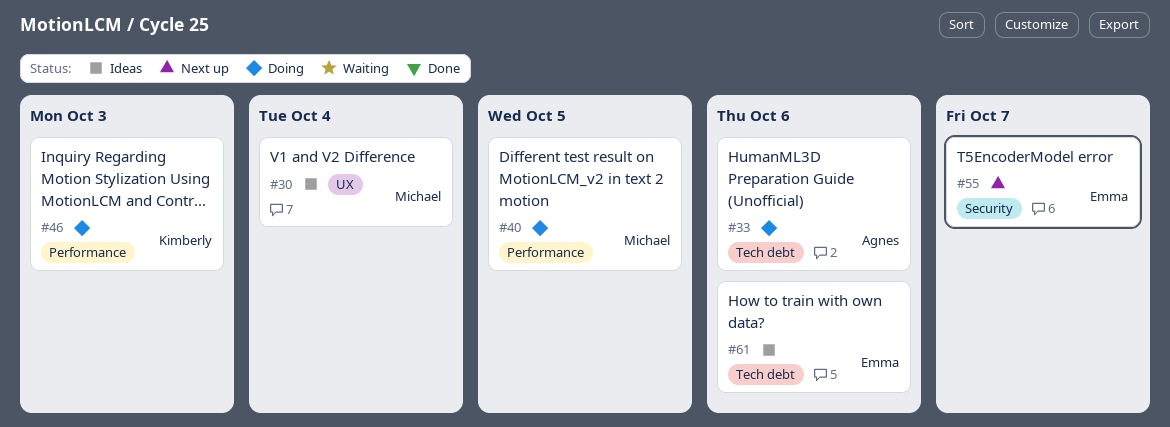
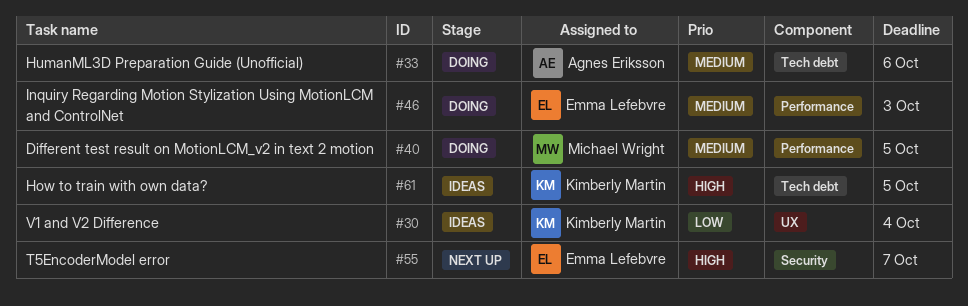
#30, owner: Michael Wright -> Kimberly Martin
#46, owner: Kimberly Martin -> Emma Lefebvre
#61, owner: Emma Lefebvre -> Kimberly Martin
#61, due: Oct 6 -> Oct 5

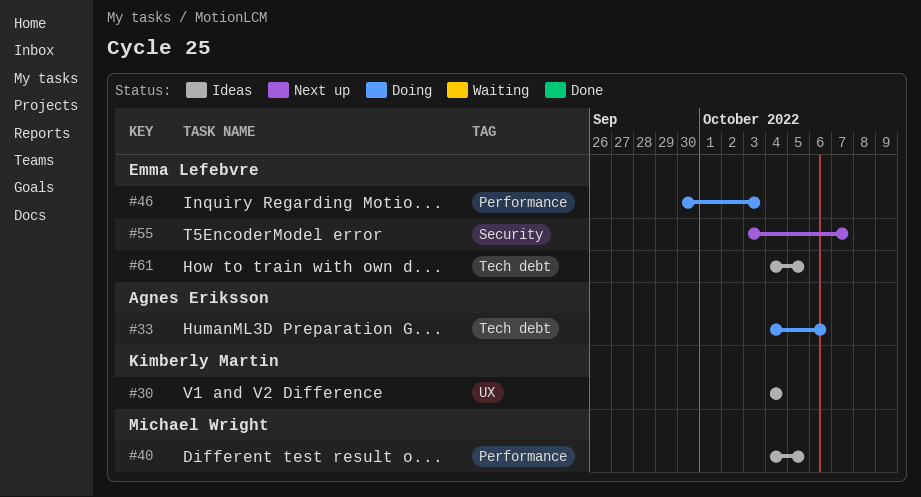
#40, status: Doing -> Ideas
#61, owner: Kimberly Martin -> Emma Lefebvre

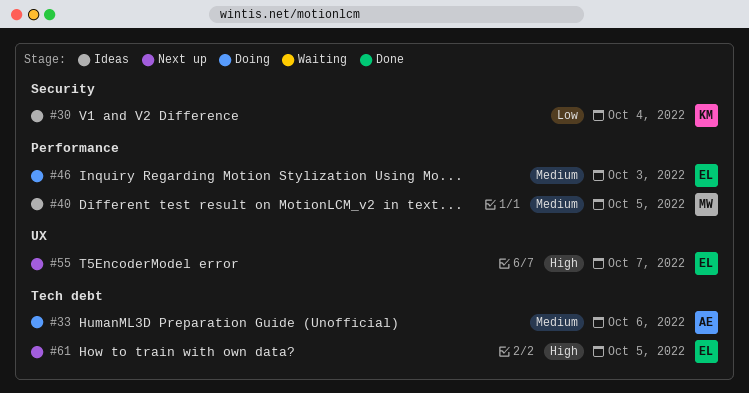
#30, label: UX -> Security
#55, label: Security -> UX
#61, status: Ideas -> Next up

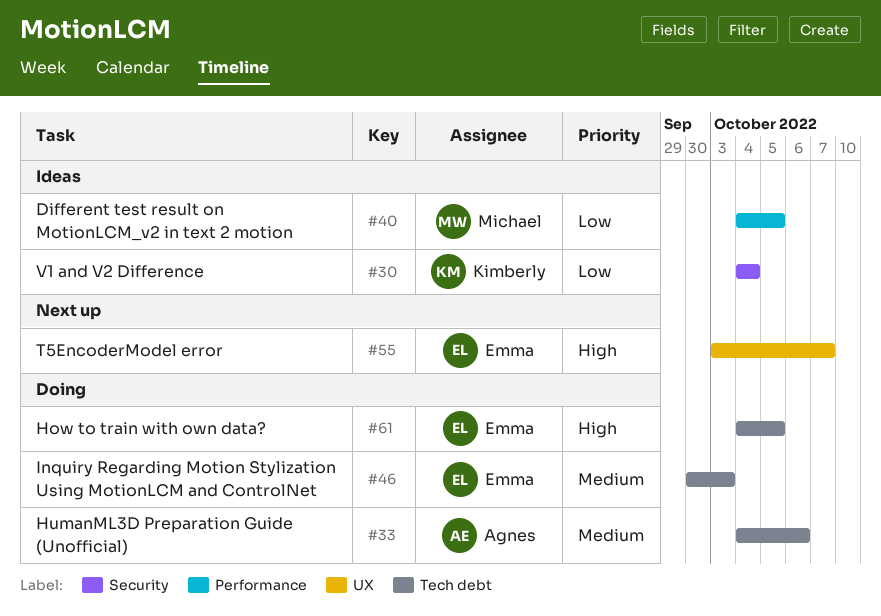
#40, priority: Medium -> Low
#46, label: Performance -> Tech debt
#61, status: Next up -> Doing

